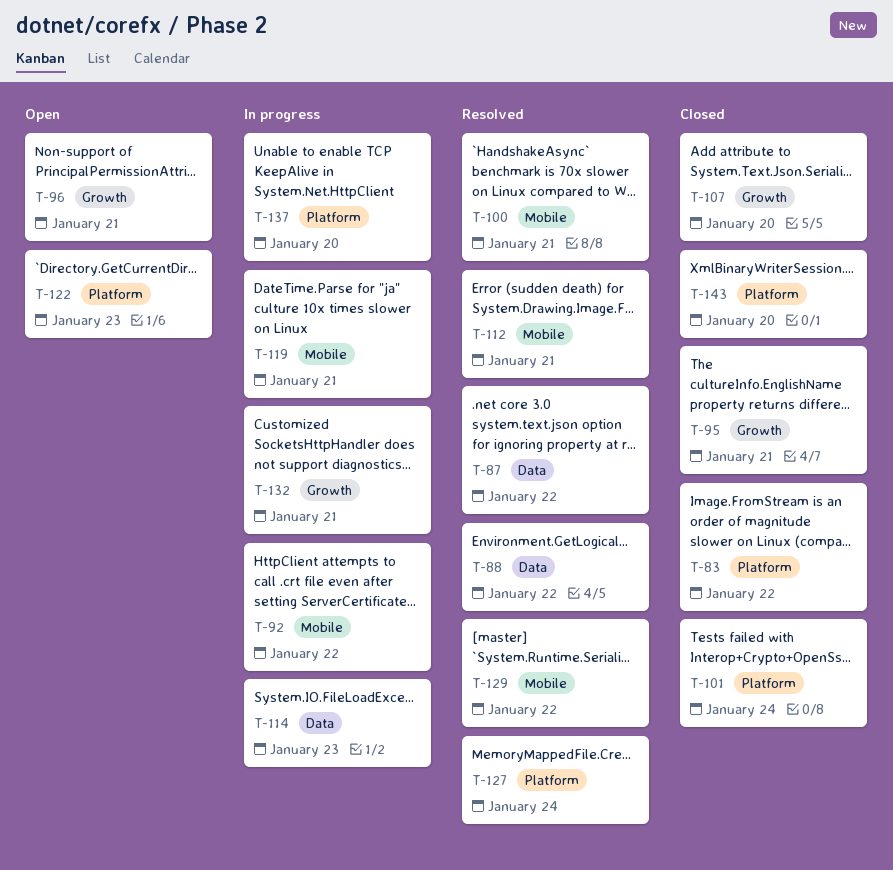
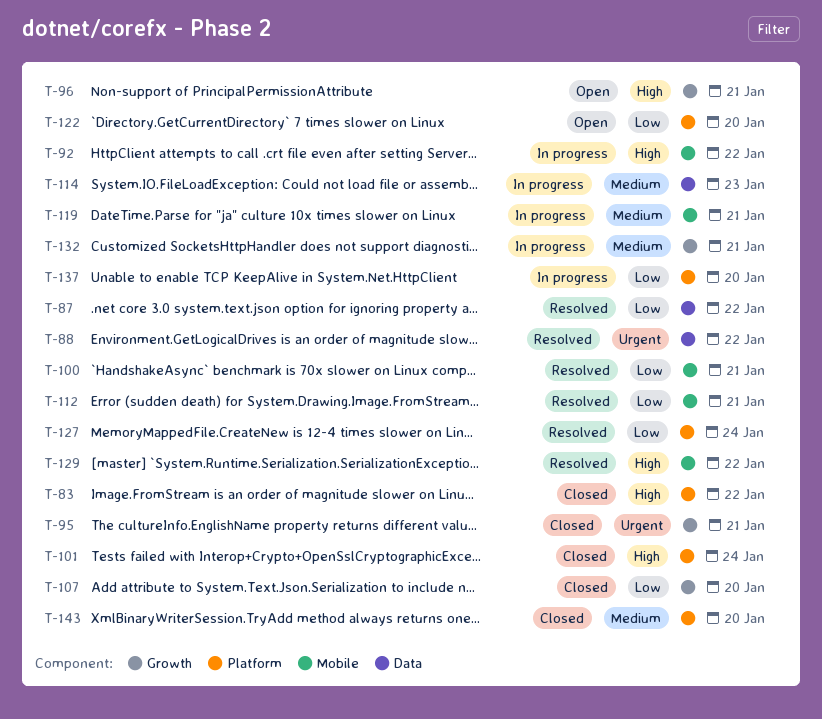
T-122, due: Jan 23 -> Jan 20

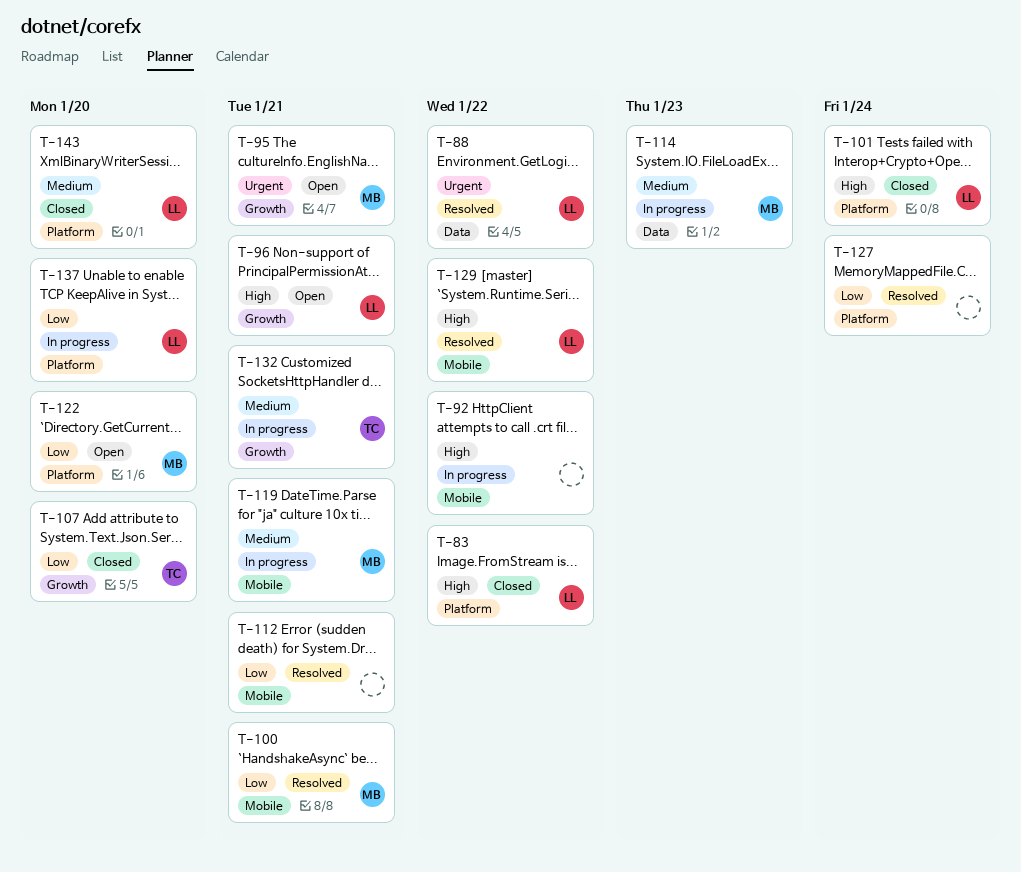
T-87: present -> none
T-95, status: Closed -> Open

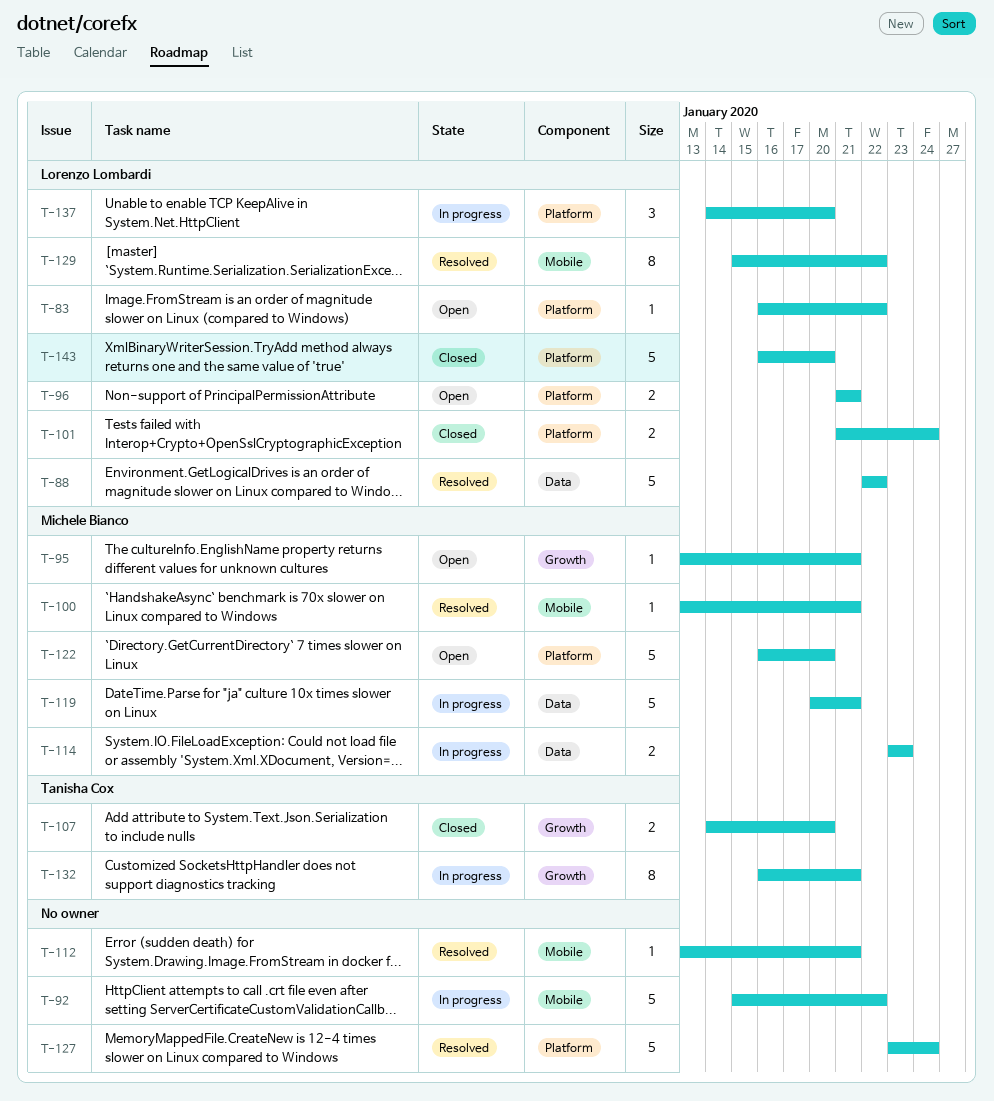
T-83, status: Closed -> Open
T-96, label: Growth -> Platform
T-119, label: Mobile -> Data

